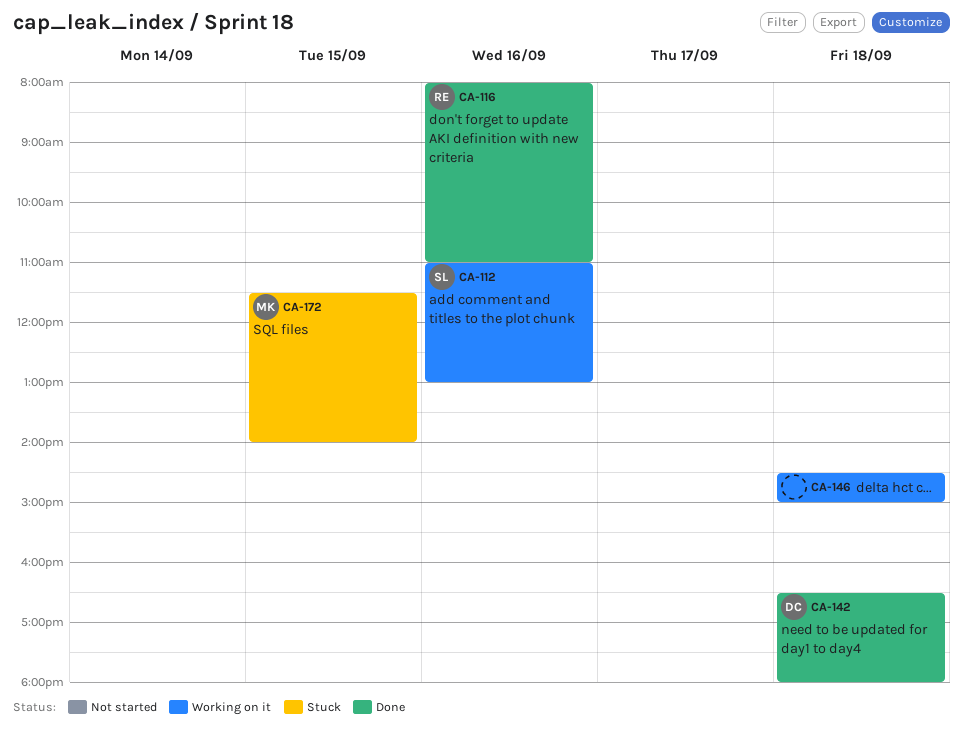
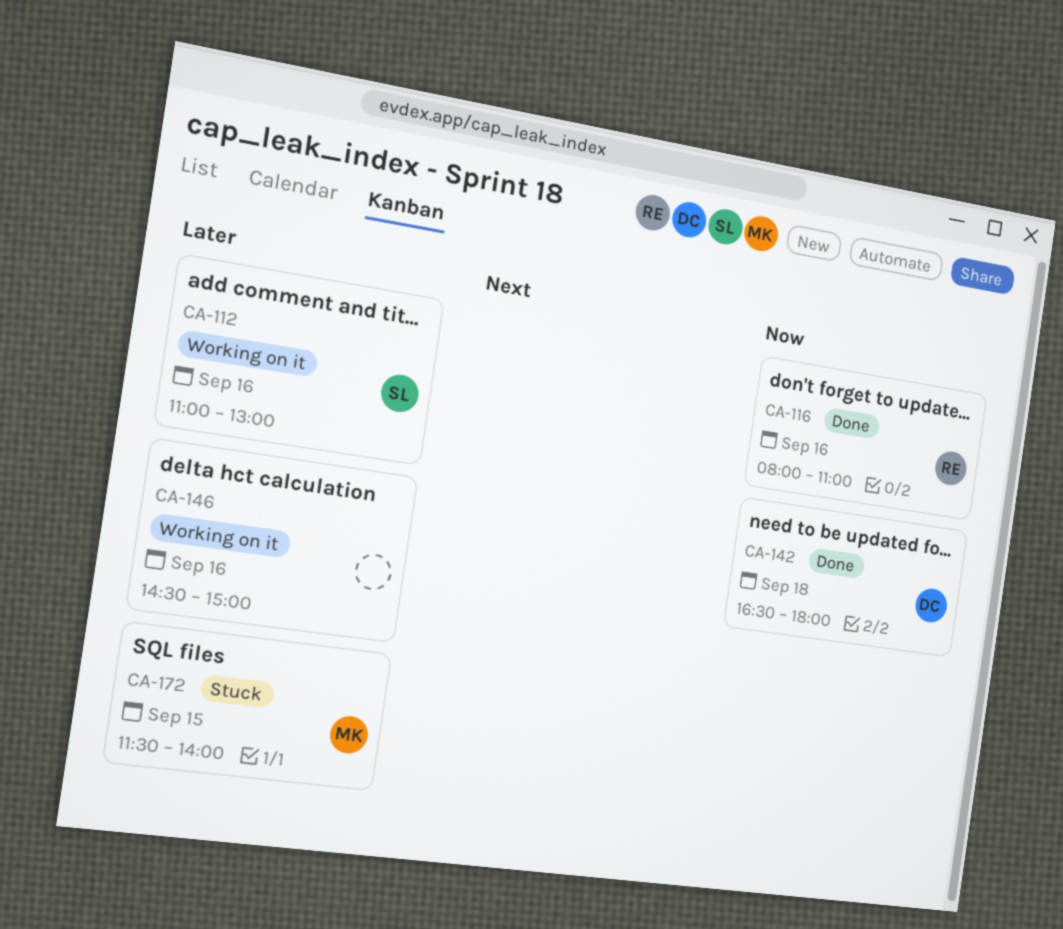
CA-146, day: Sep 18 -> Sep 16

